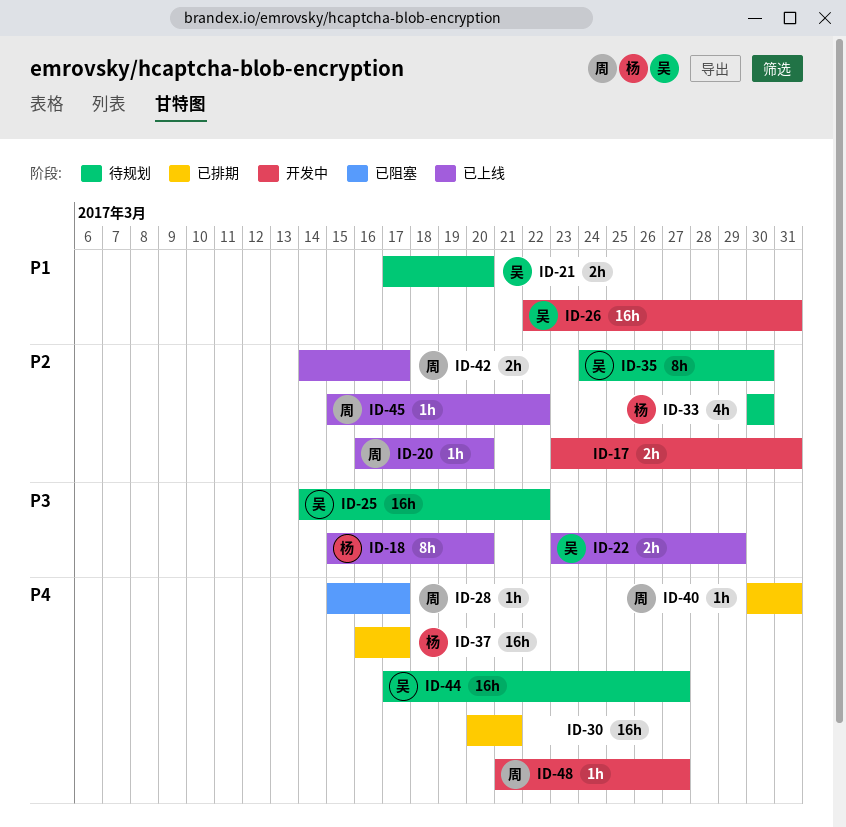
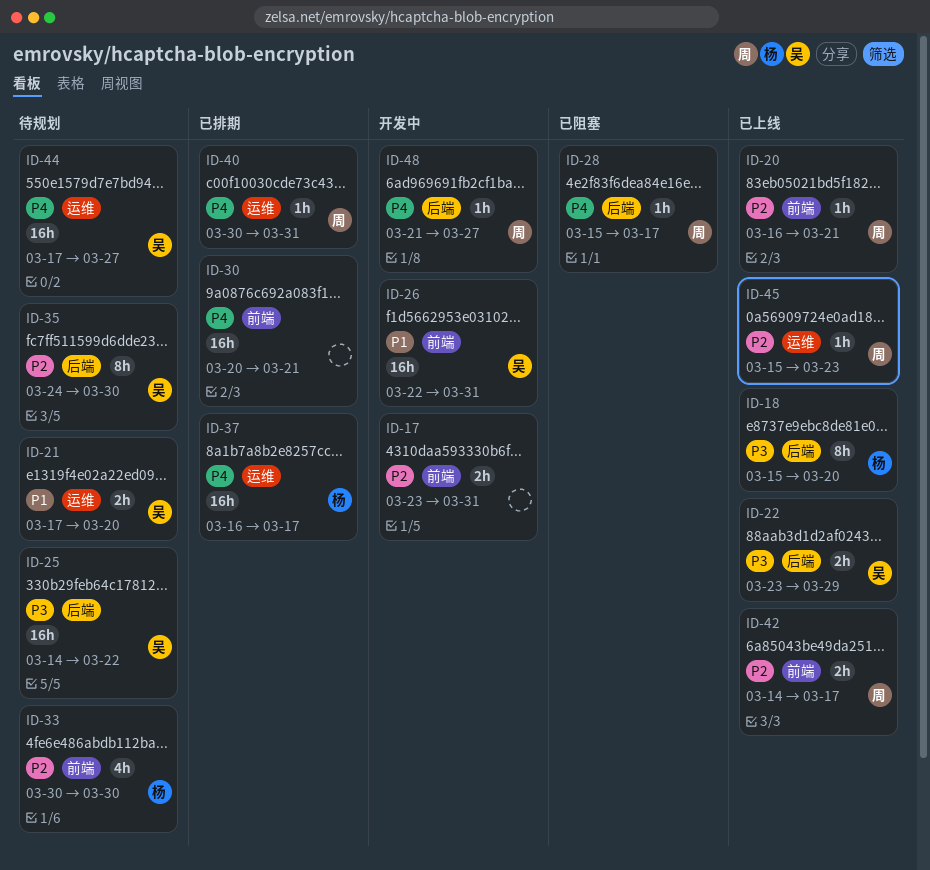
ID-20, due: Mar 20 -> Mar 21
ID-45, due: Mar 22 -> Mar 23

